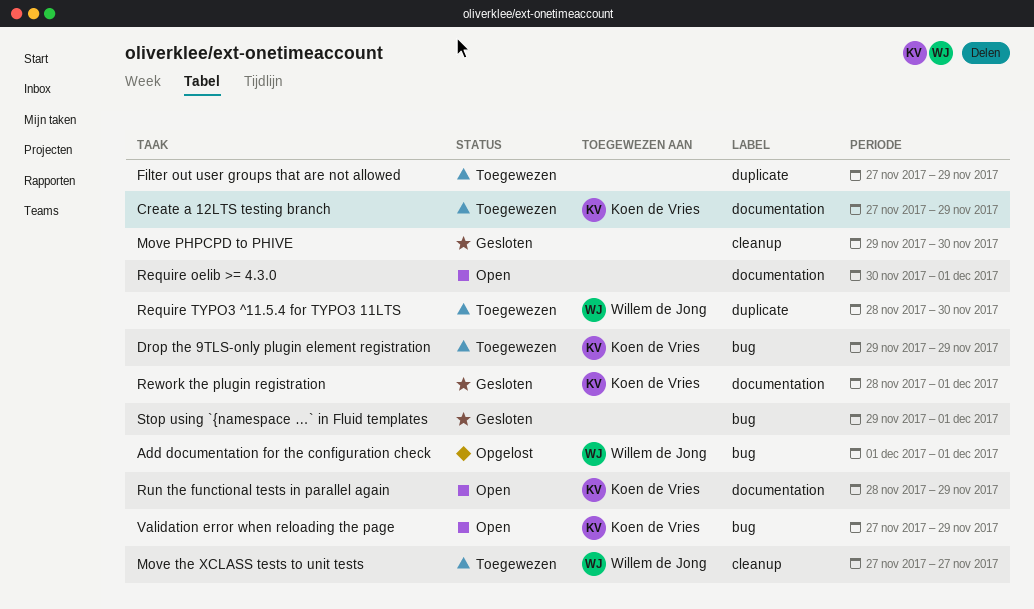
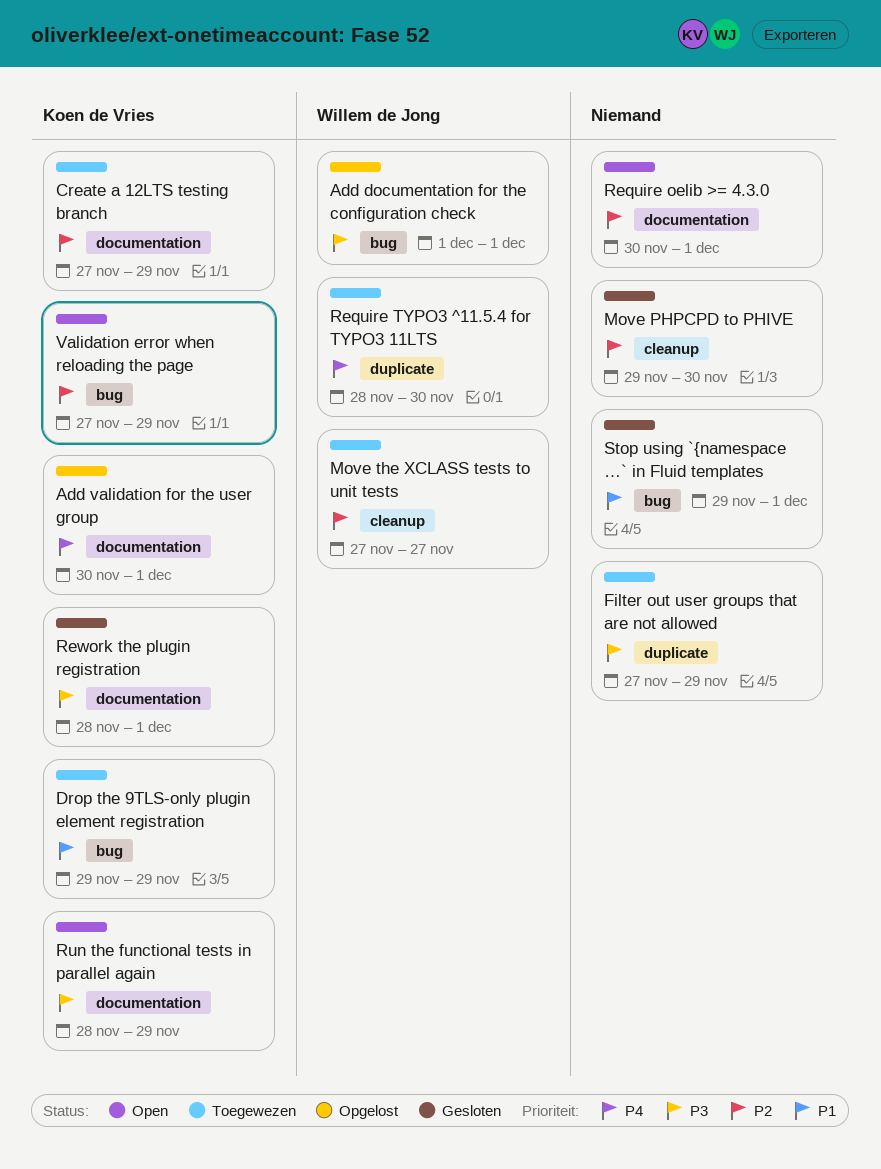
Add validation for the user group: none -> present

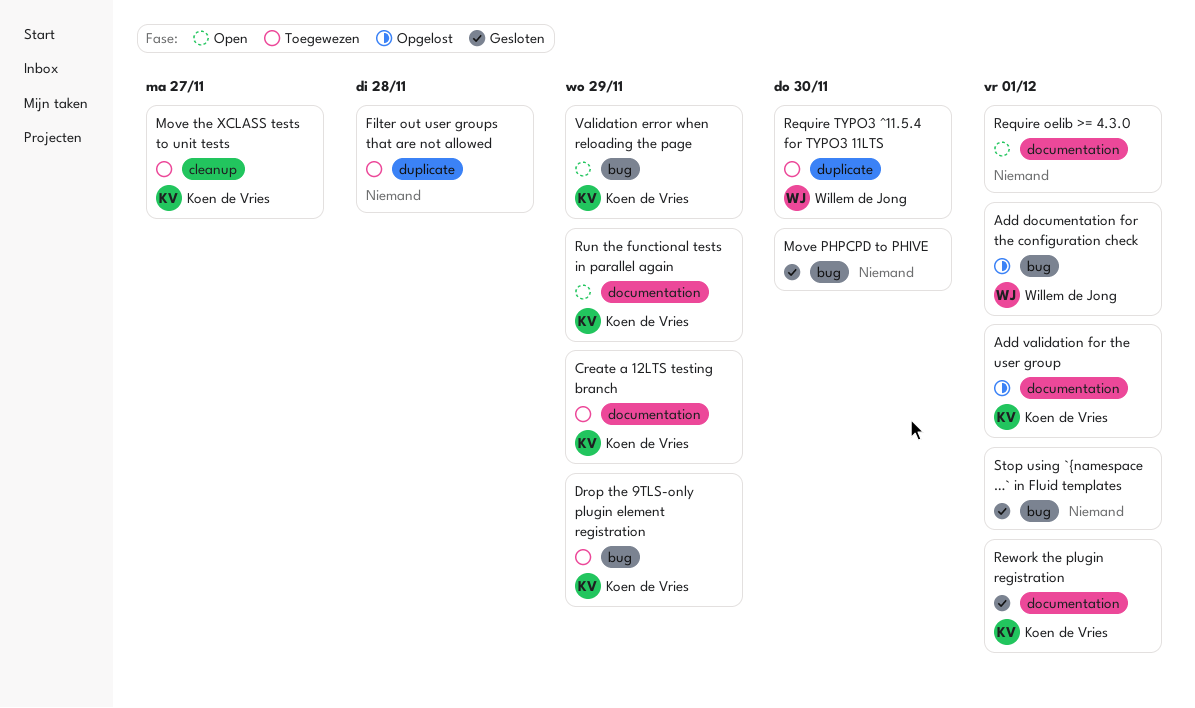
Filter out user groups that are not allowed, due: Nov 29 -> Nov 28
Move PHPCPD to PHIVE, label: cleanup -> bug
Move the XCLASS tests to unit tests, owner: Willem de Jong -> Koen de Vries

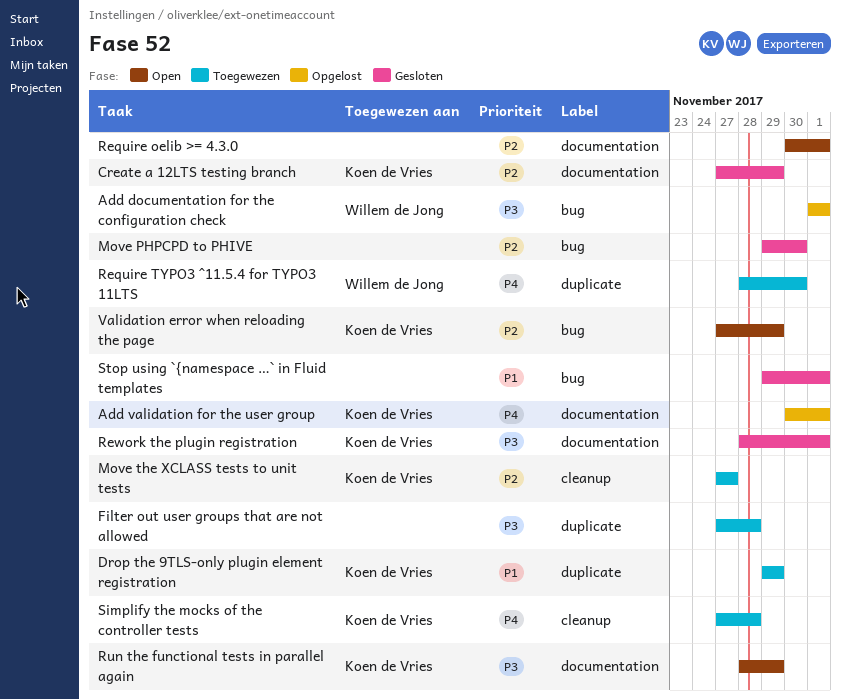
Create a 12LTS testing branch, status: Toegewezen -> Gesloten
Drop the 9TLS-only plugin element registration, label: bug -> duplicate
Simplify the mocks of the controller tests: none -> present

